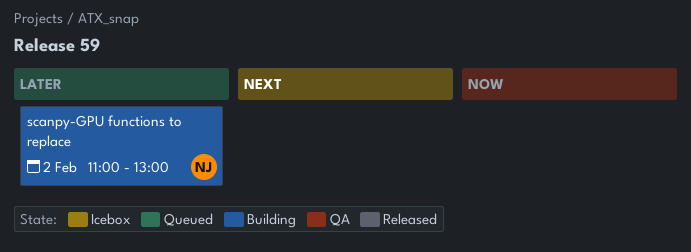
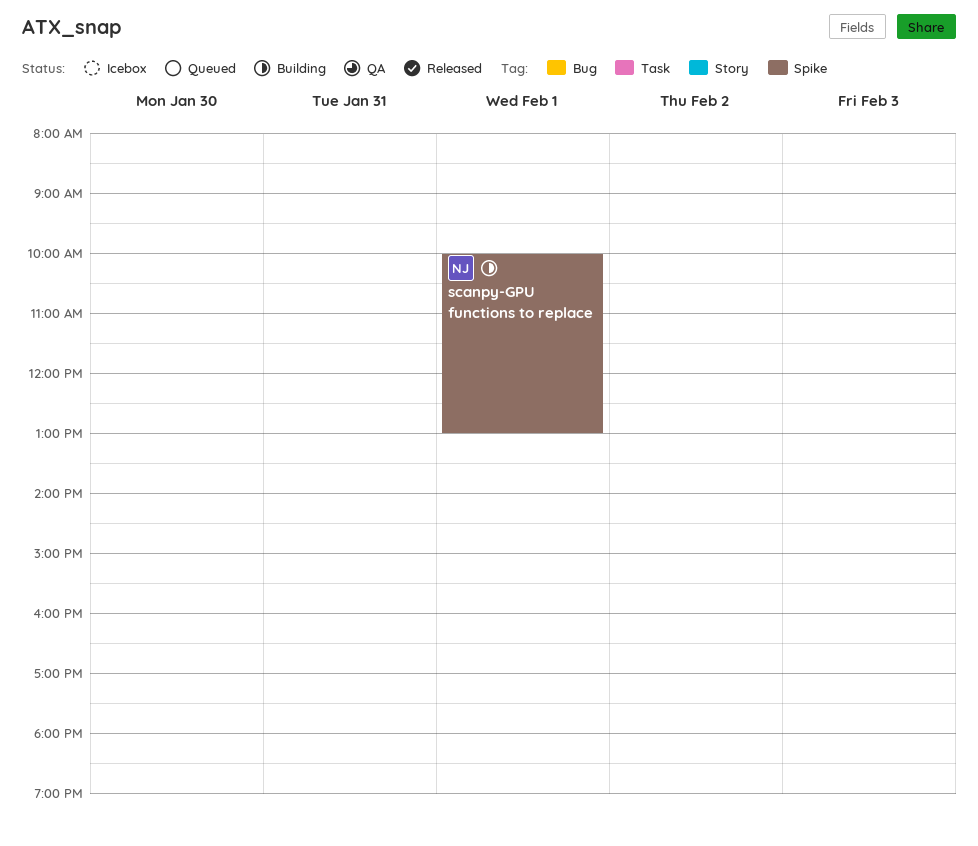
scanpy-GPU functions to replace, day: Feb 2 -> Feb 1
scanpy-GPU functions to replace, begins: 11:00 -> 10:00

